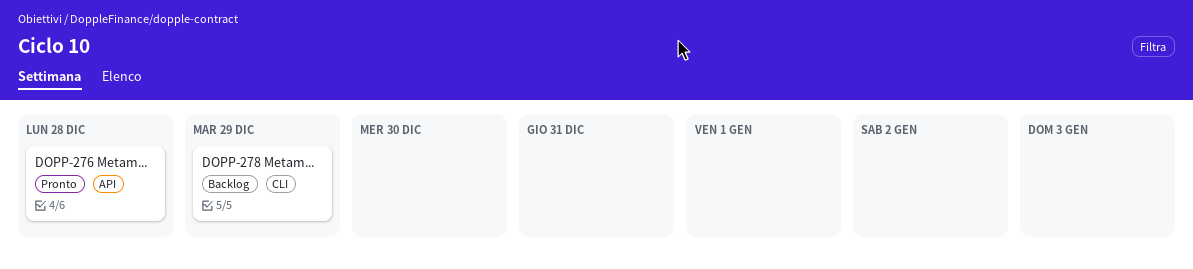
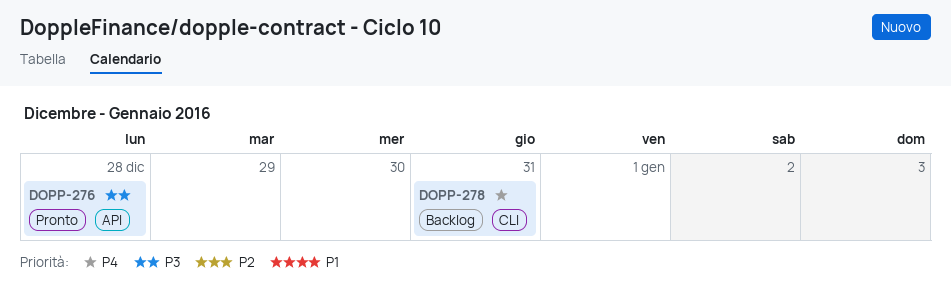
DOPP-278, due: Dec 29 -> Dec 31

